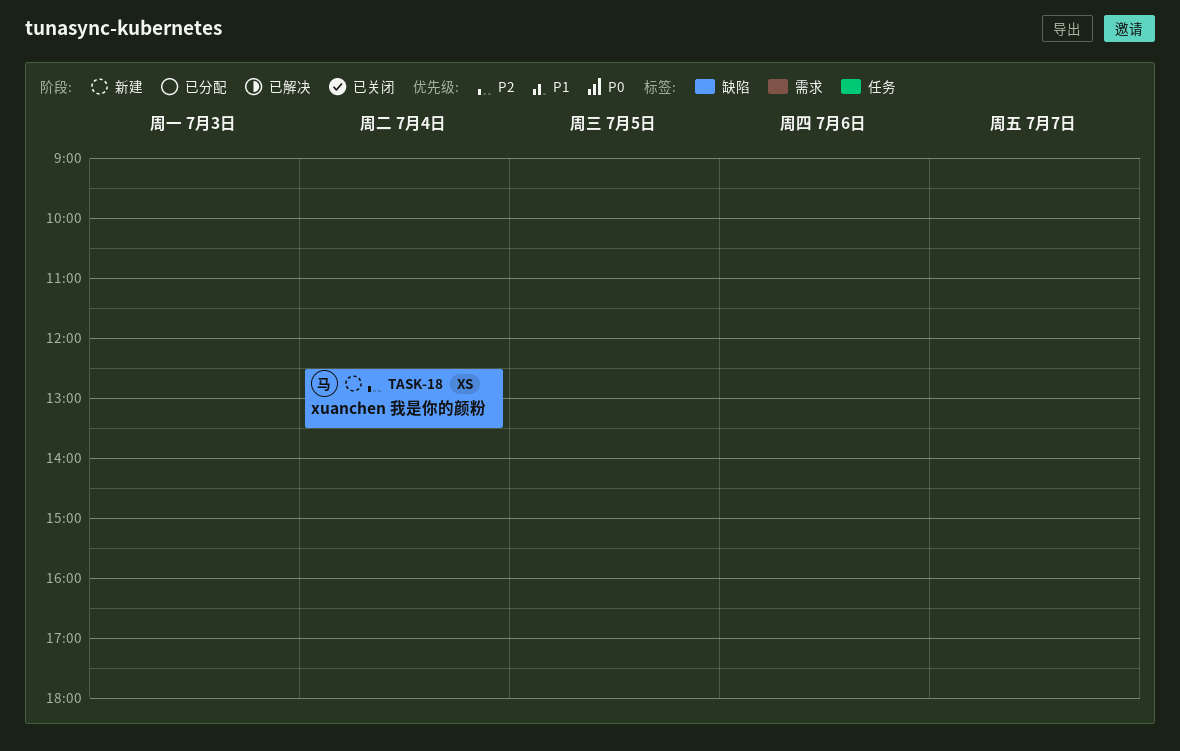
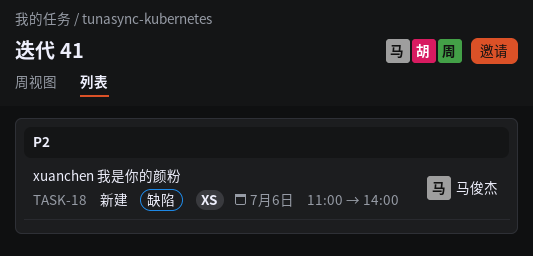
TASK-18, day: Jul 4 -> Jul 6
TASK-18, begins: 12:30 -> 11:00
TASK-18, ends: 13:30 -> 14:00

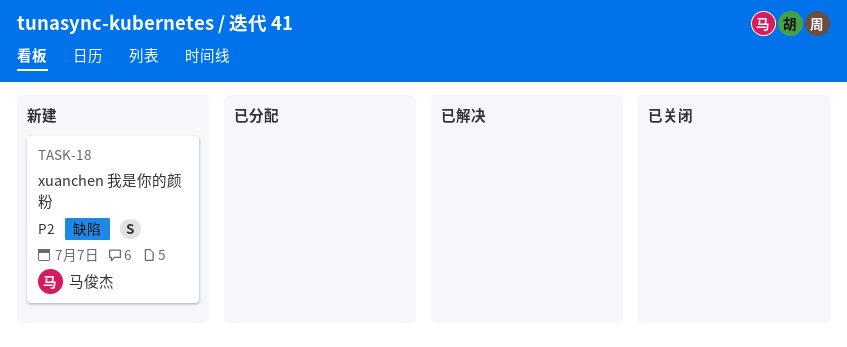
TASK-18, estimate: XS -> S
TASK-18, day: Jul 6 -> Jul 7

